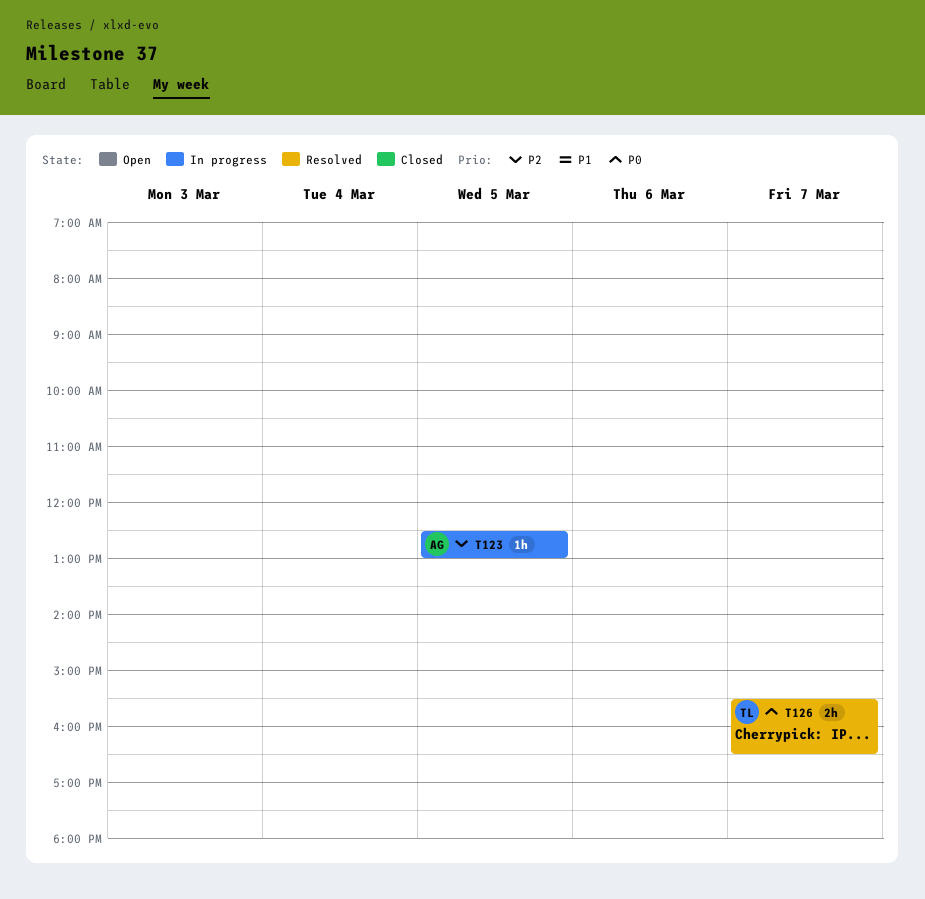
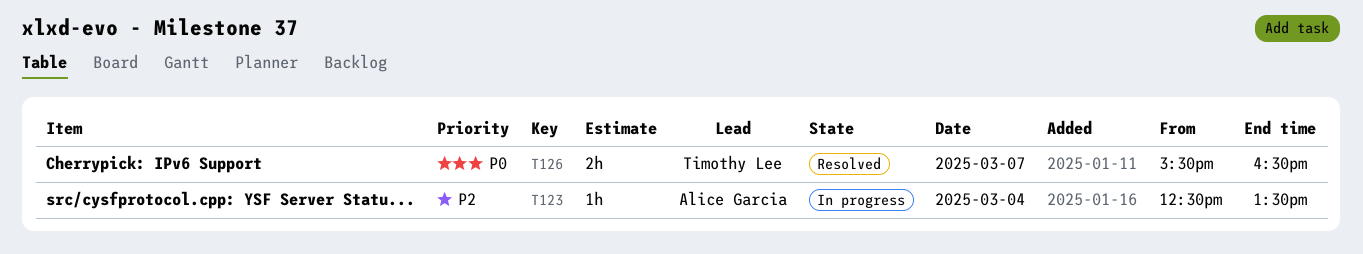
T123, day: Mar 5 -> Mar 4
T123, ends: 13:00 -> 13:30

